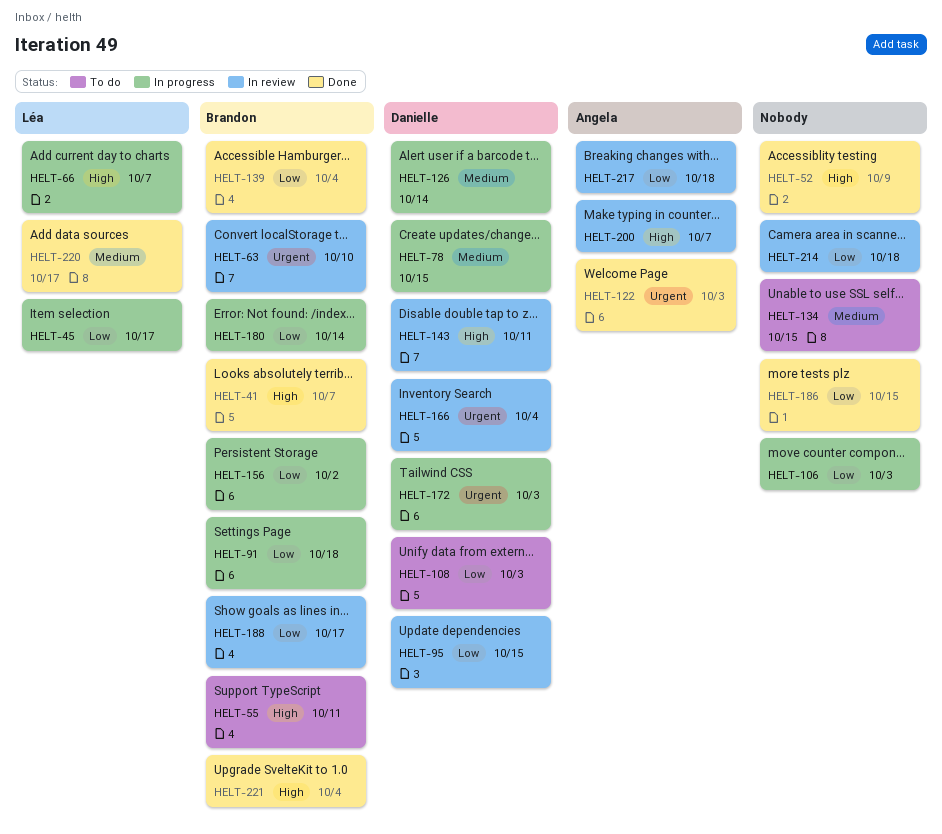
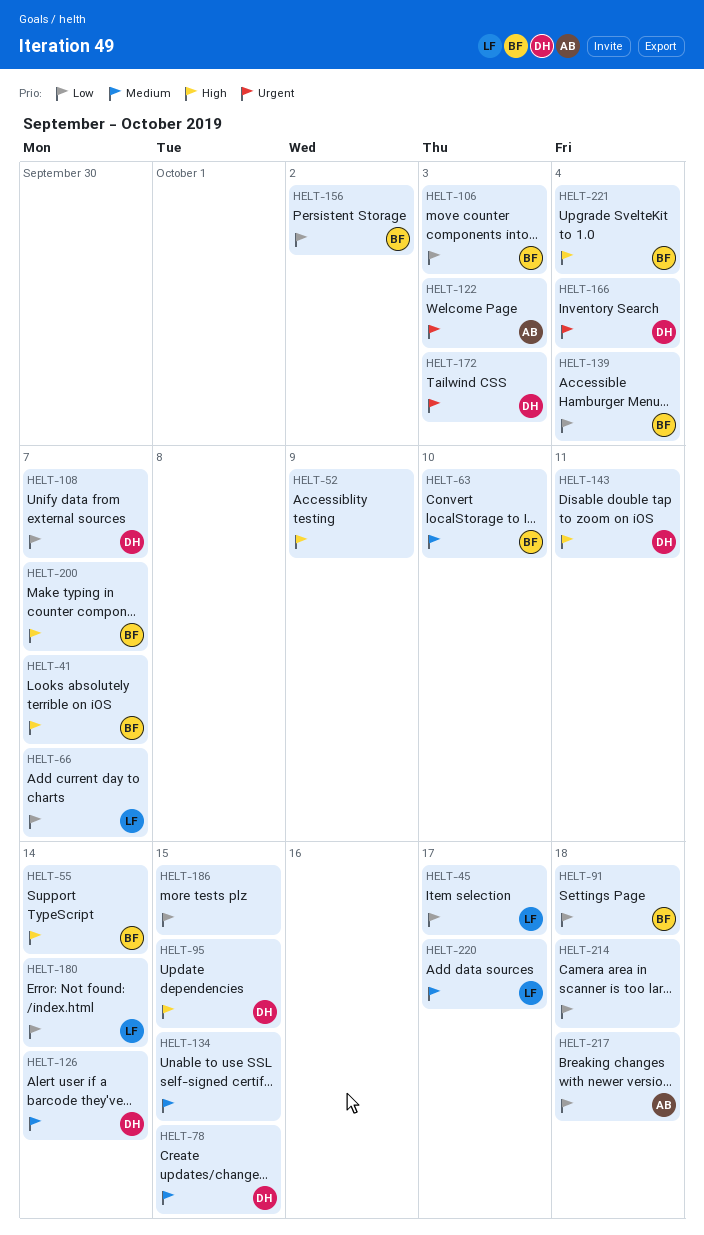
HELT-55, due: Oct 11 -> Oct 14
HELT-63, priority: Urgent -> Medium
HELT-66, priority: High -> Low
HELT-95, priority: Low -> High
HELT-106, owner: none -> Brandon
HELT-108, due: Oct 3 -> Oct 7
HELT-180, owner: Brandon -> Léa
HELT-188: present -> none
HELT-200, owner: Angela -> Brandon

